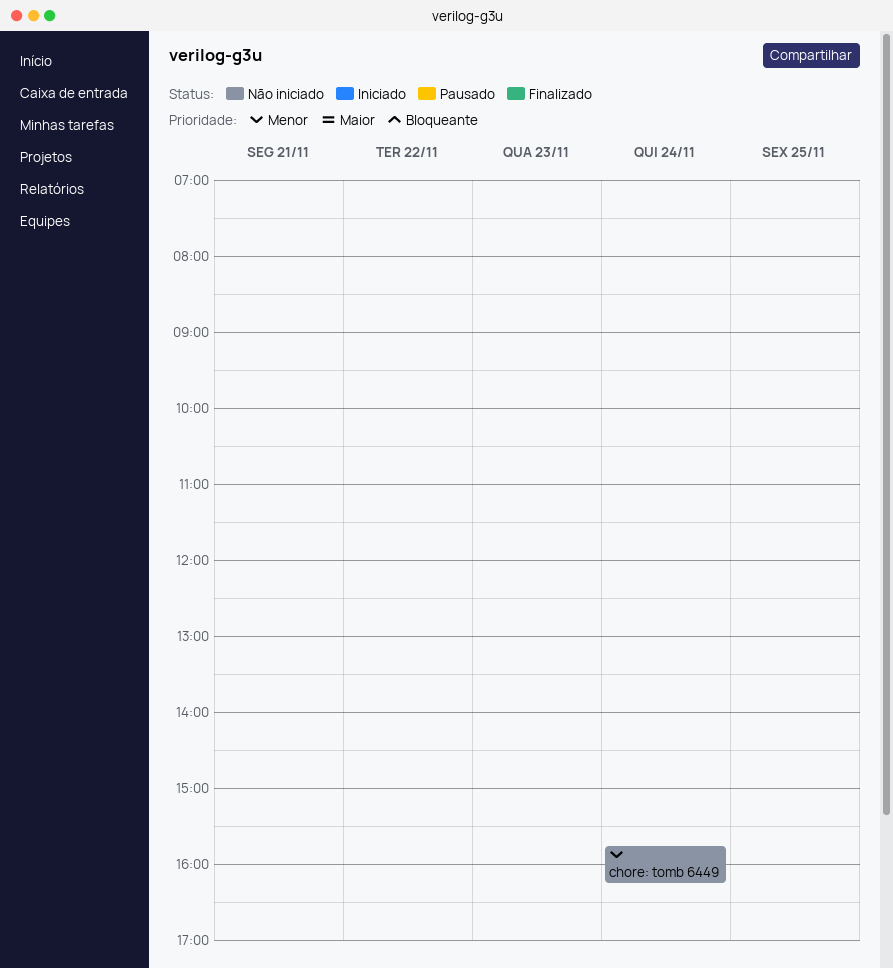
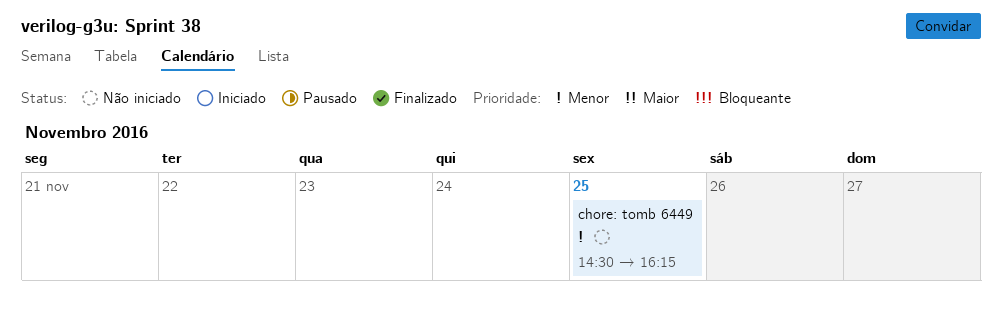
chore: tomb 6449, day: Nov 24 -> Nov 25
chore: tomb 6449, begins: 15:45 -> 14:30

